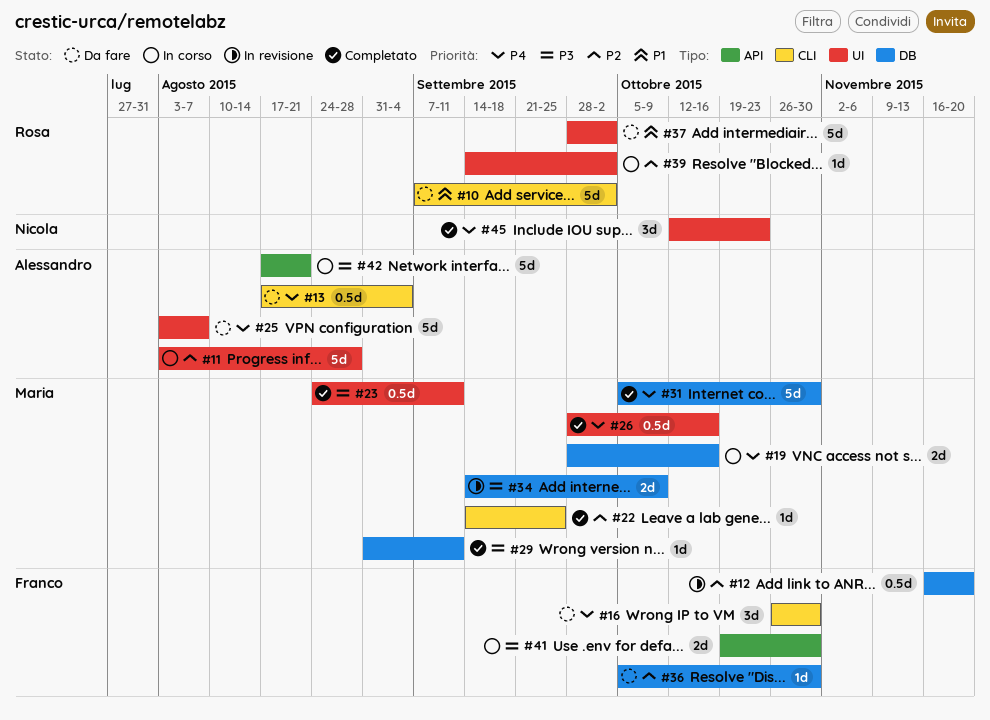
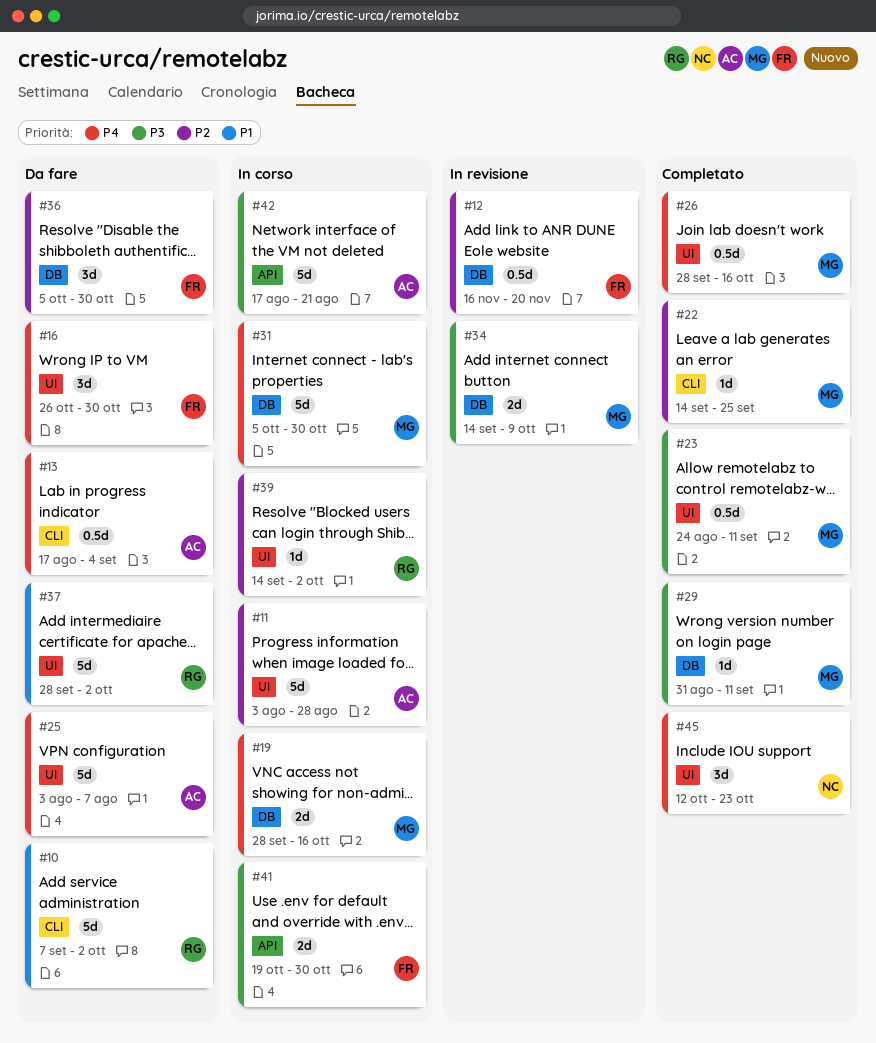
#16, label: CLI -> UI
#31, status: Completato -> In corso
#36, estimate: 1d -> 3d

